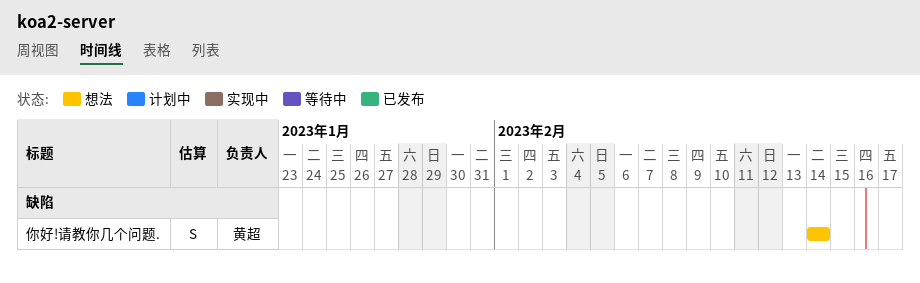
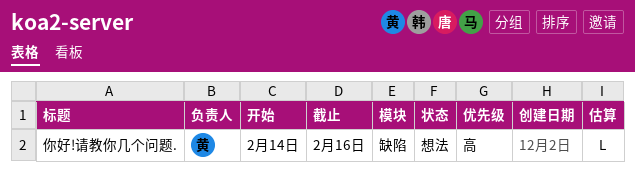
你好!请教你几个问题., estimate: S -> L
你好!请教你几个问题., due: Feb 14 -> Feb 16

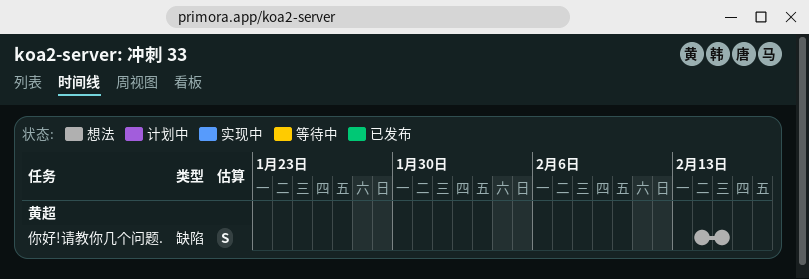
你好!请教你几个问题., estimate: L -> S
你好!请教你几个问题., due: Feb 16 -> Feb 15

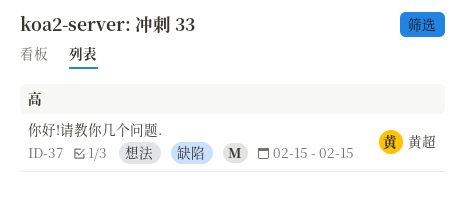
你好!请教你几个问题., estimate: S -> M
你好!请教你几个问题., start: Feb 14 -> Feb 15

